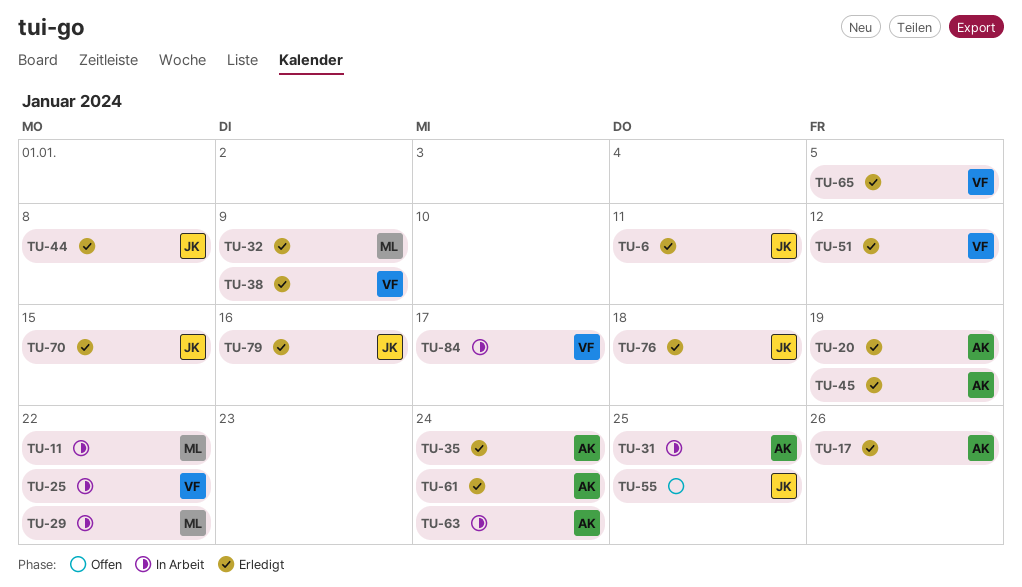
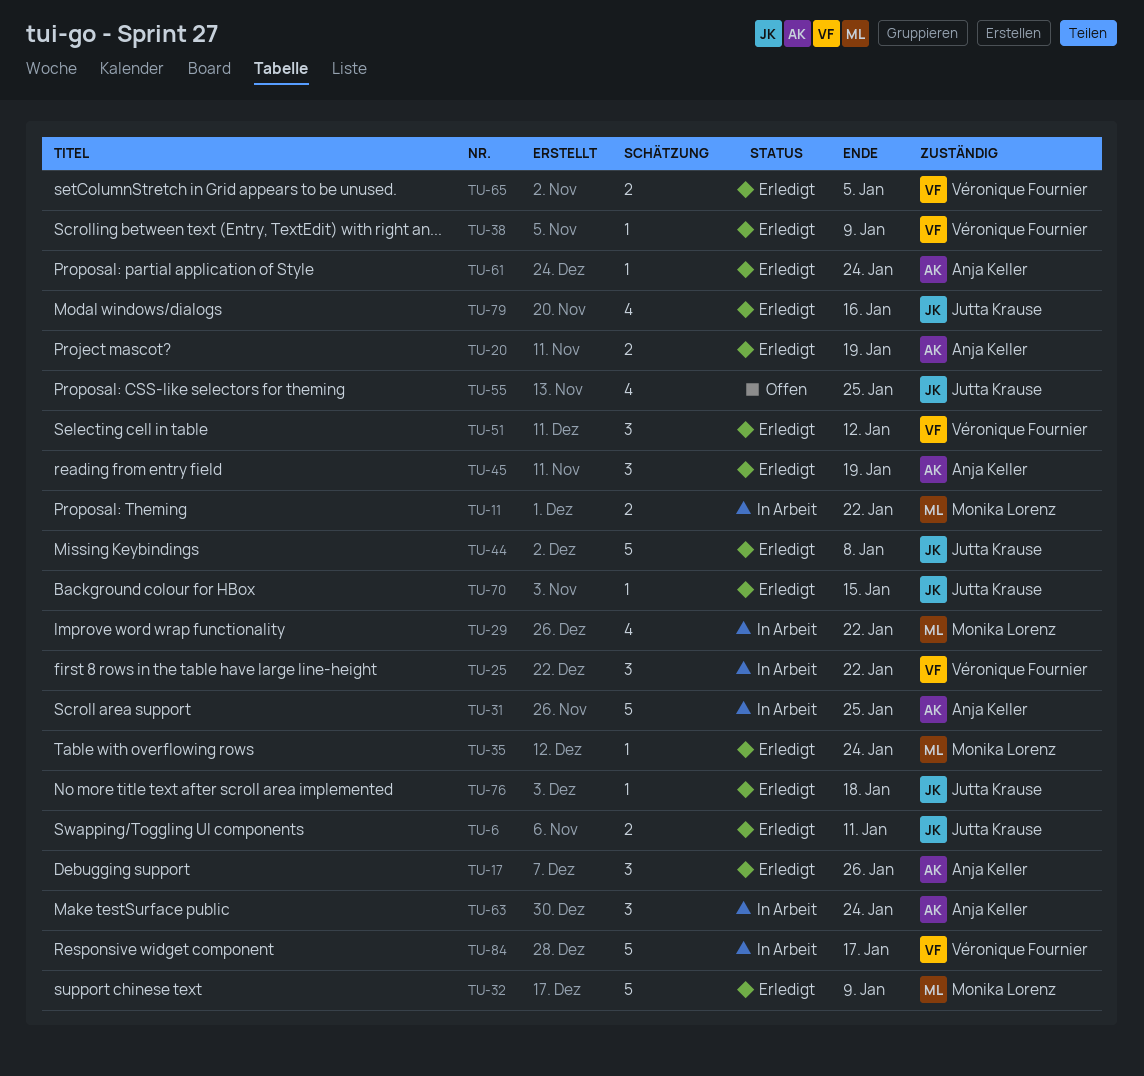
TU-35, owner: Anja Keller -> Monika Lorenz

